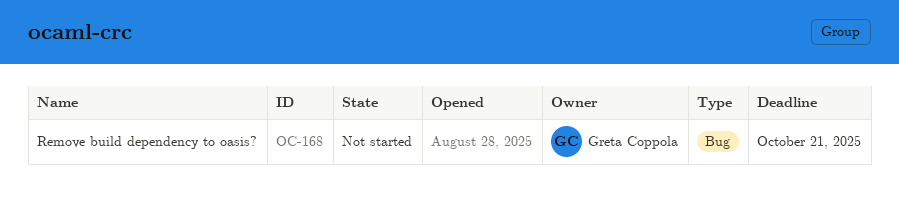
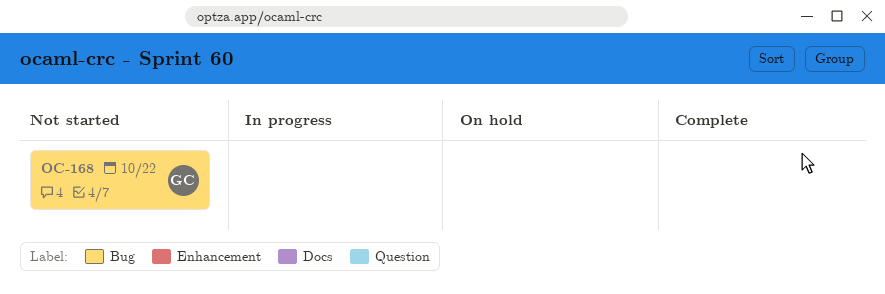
OC-168, due: Oct 21 -> Oct 22

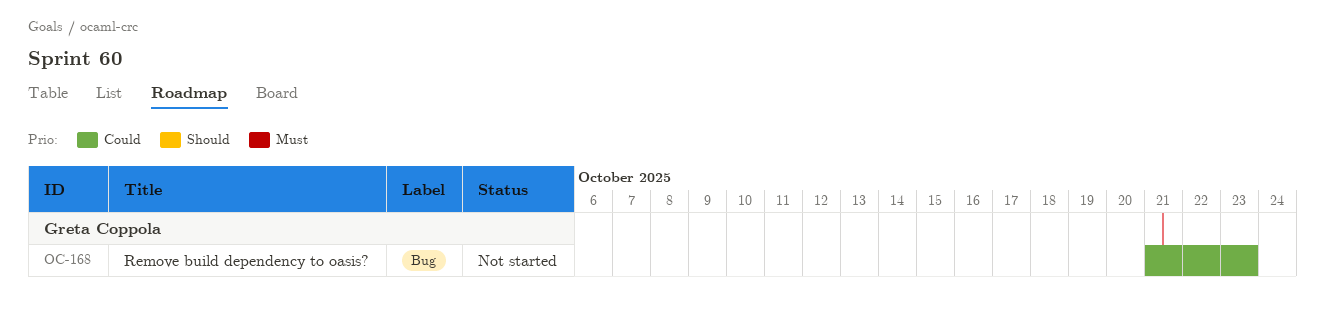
OC-168, due: Oct 22 -> Oct 23

